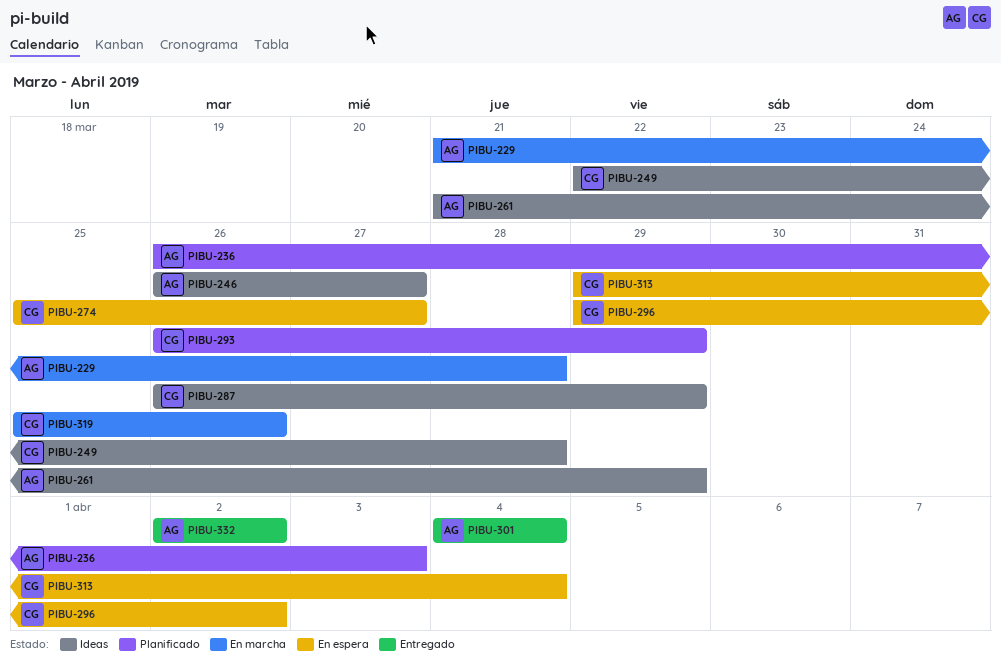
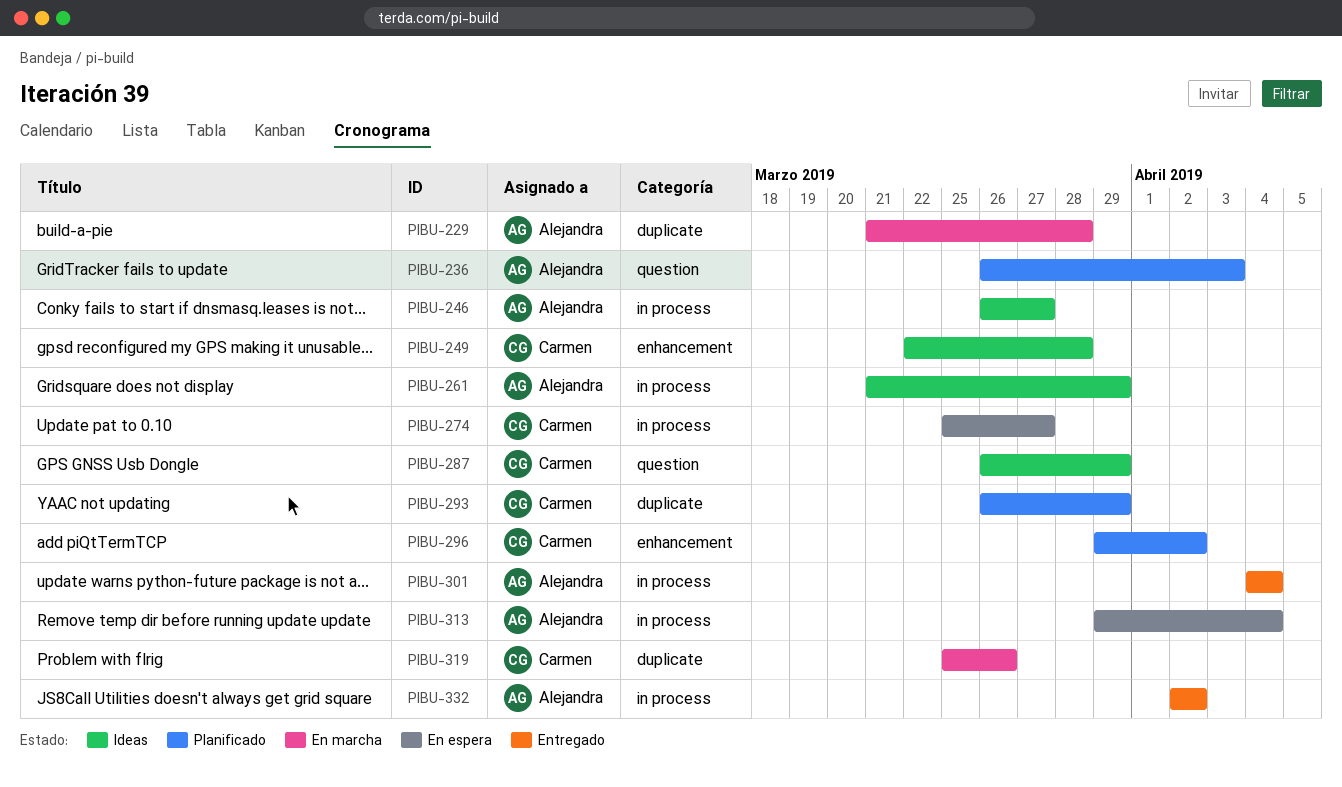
PIBU-296, status: En espera -> Planificado
PIBU-313, owner: Carmen -> Alejandra

